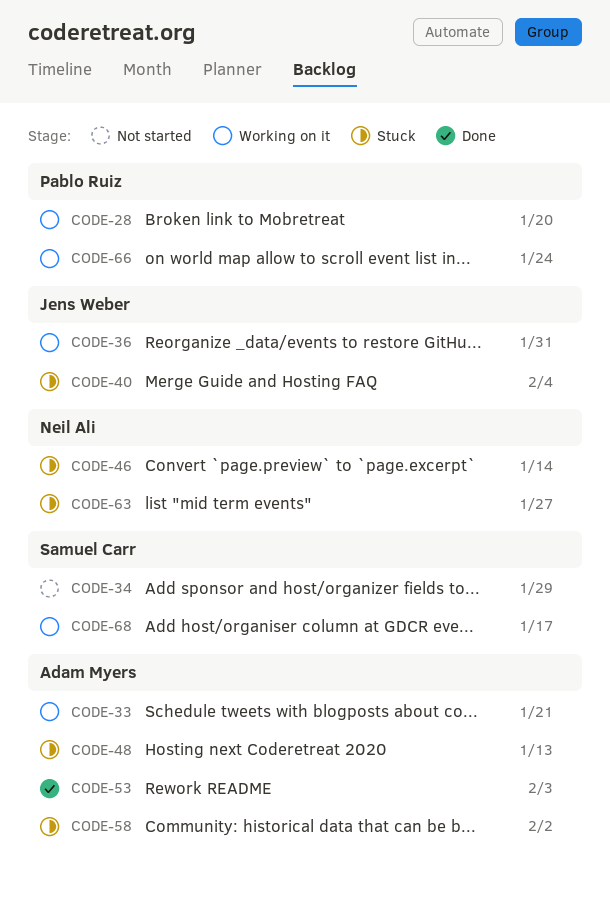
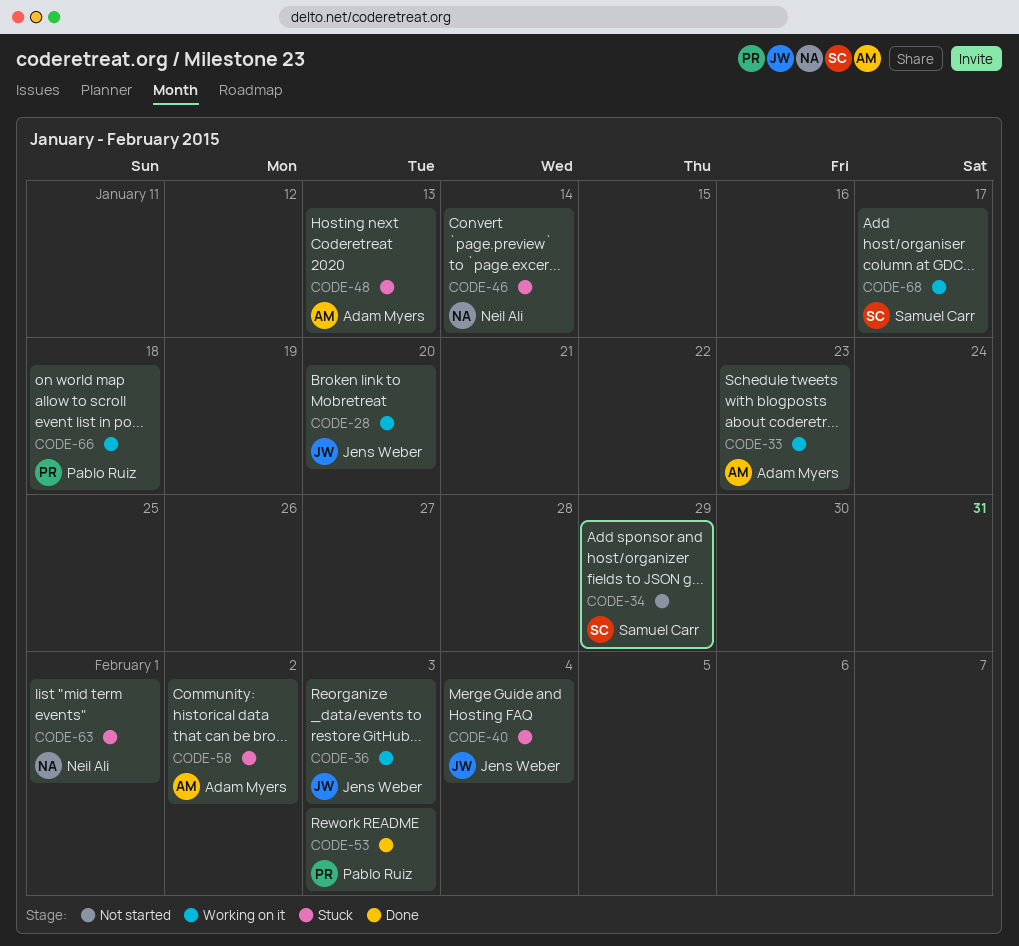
CODE-28, owner: Pablo Ruiz -> Jens Weber
CODE-33, due: Jan 21 -> Jan 23
CODE-36, due: Jan 31 -> Feb 3
CODE-53, owner: Adam Myers -> Pablo Ruiz
CODE-63, due: Jan 27 -> Feb 1
CODE-66, due: Jan 24 -> Jan 18

